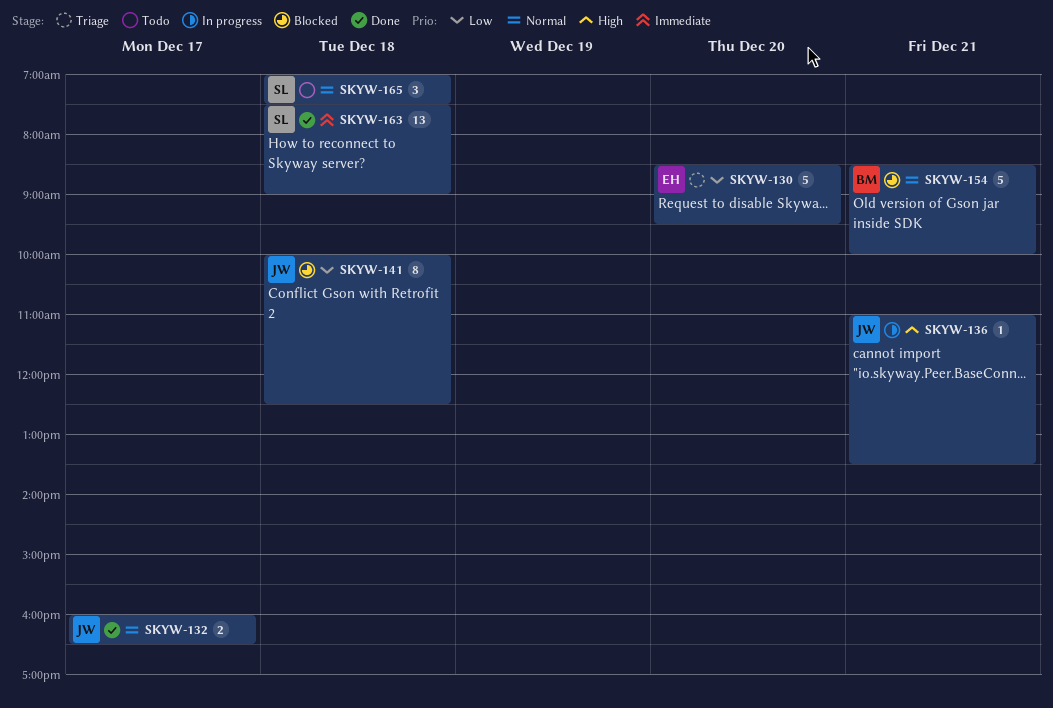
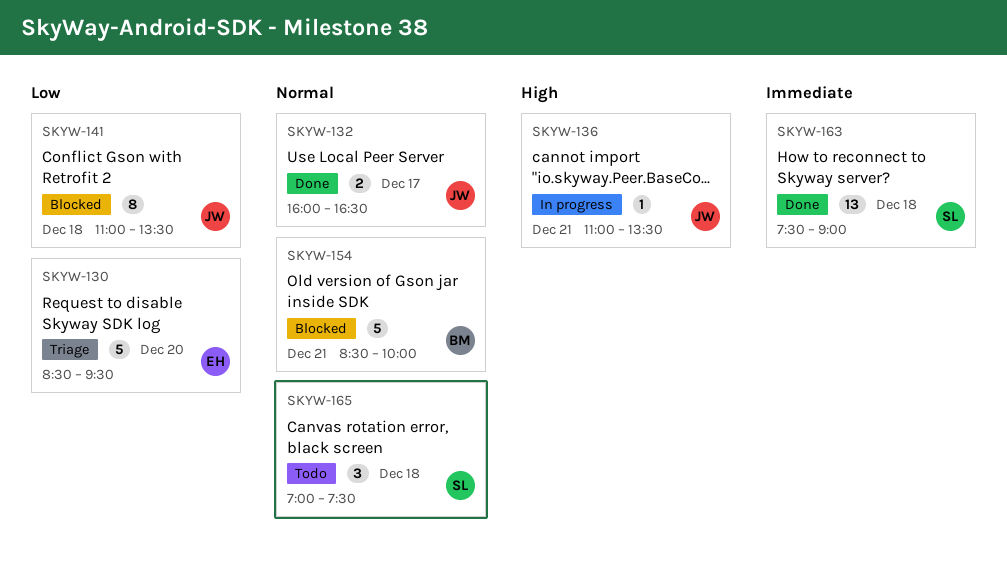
SKYW-141, begins: 10:00 -> 11:00
SKYW-141, ends: 12:30 -> 13:30

